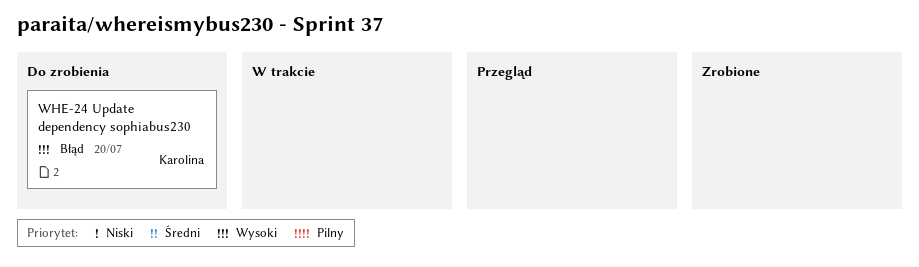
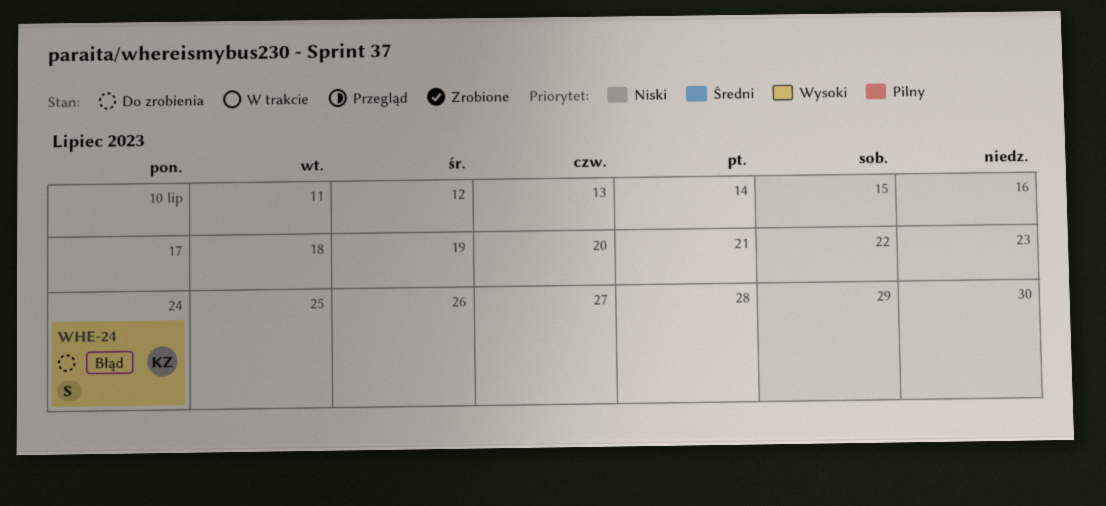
WHE-24, due: Jul 20 -> Jul 24

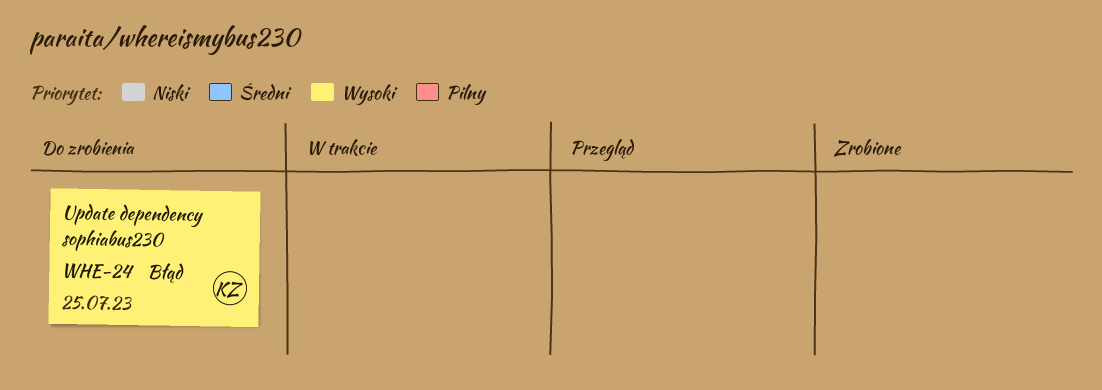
WHE-24, due: Jul 24 -> Jul 25

